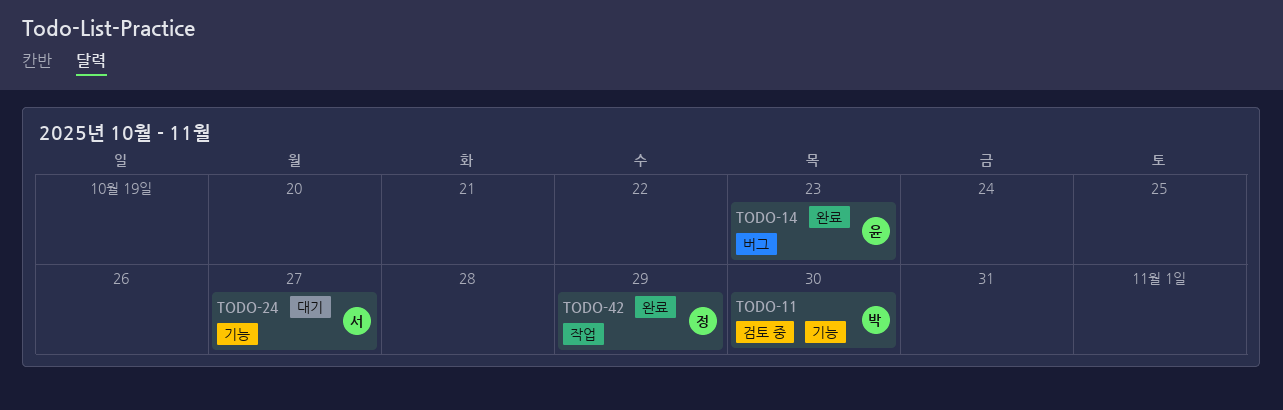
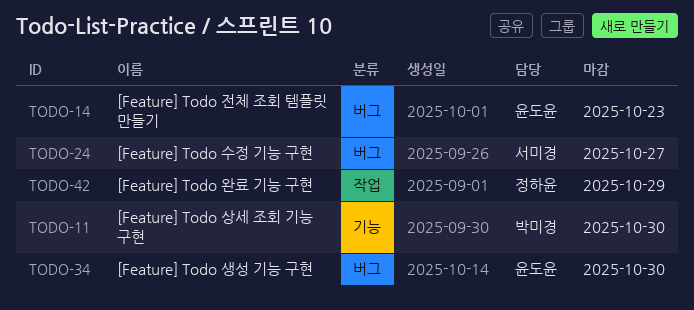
TODO-24, label: 기능 -> 버그
TODO-34: none -> present

